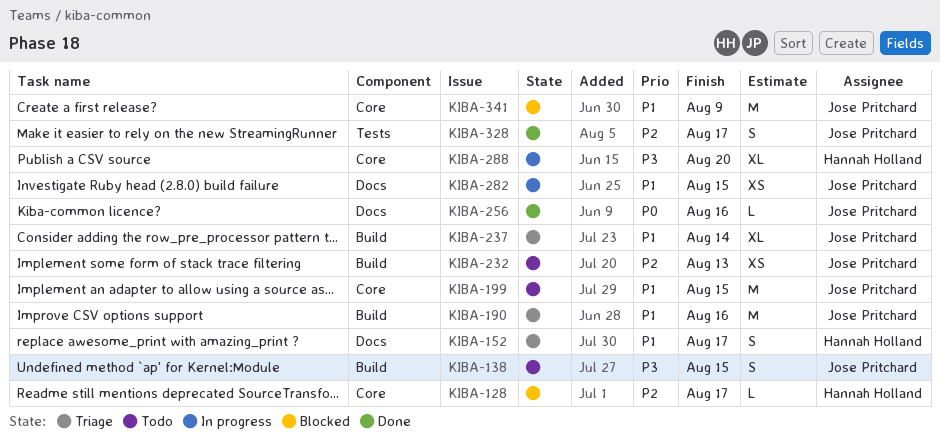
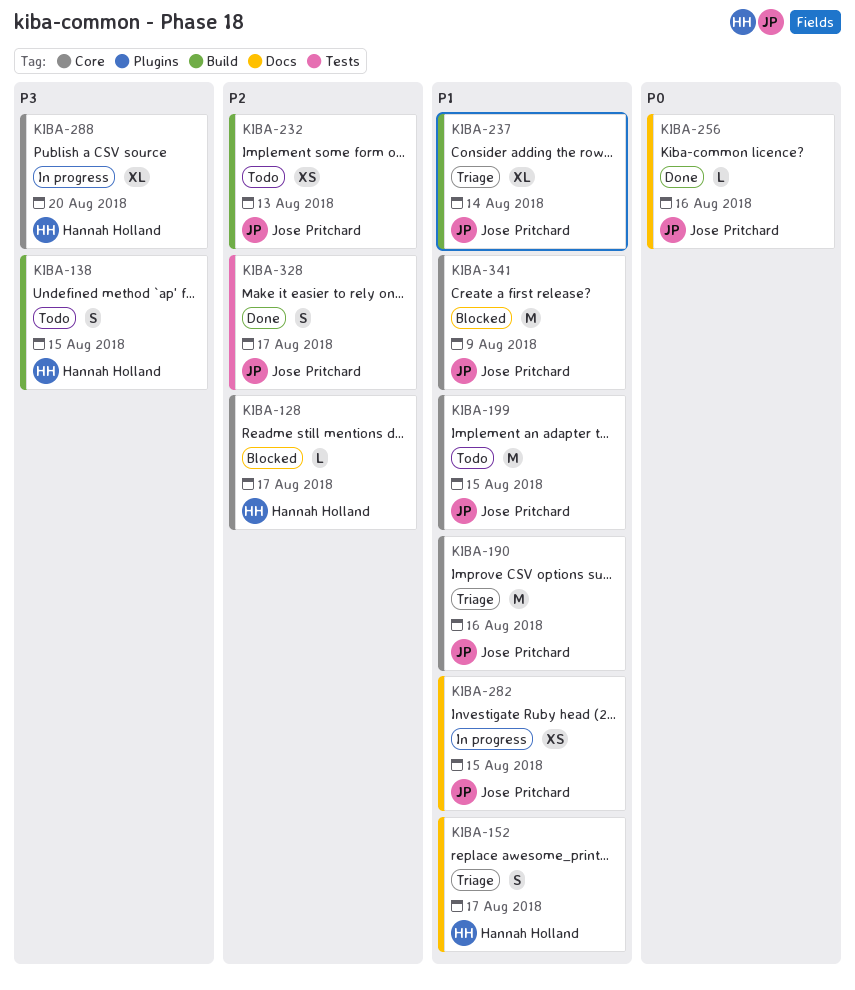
KIBA-138, owner: Jose Pritchard -> Hannah Holland
KIBA-190, label: Build -> Core

